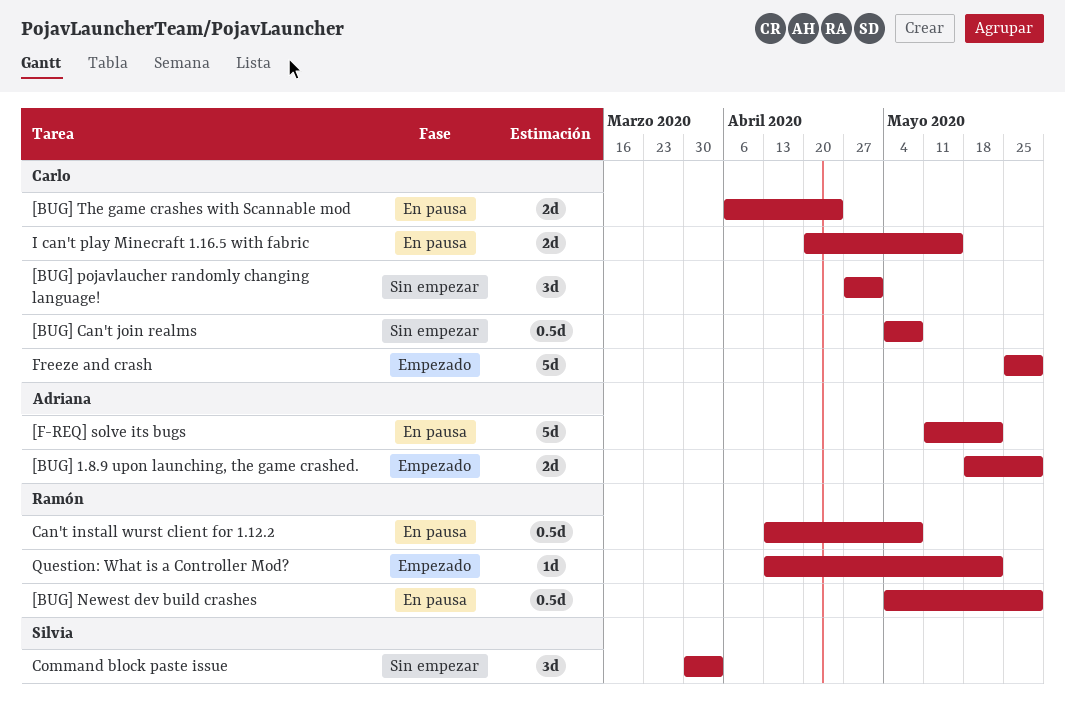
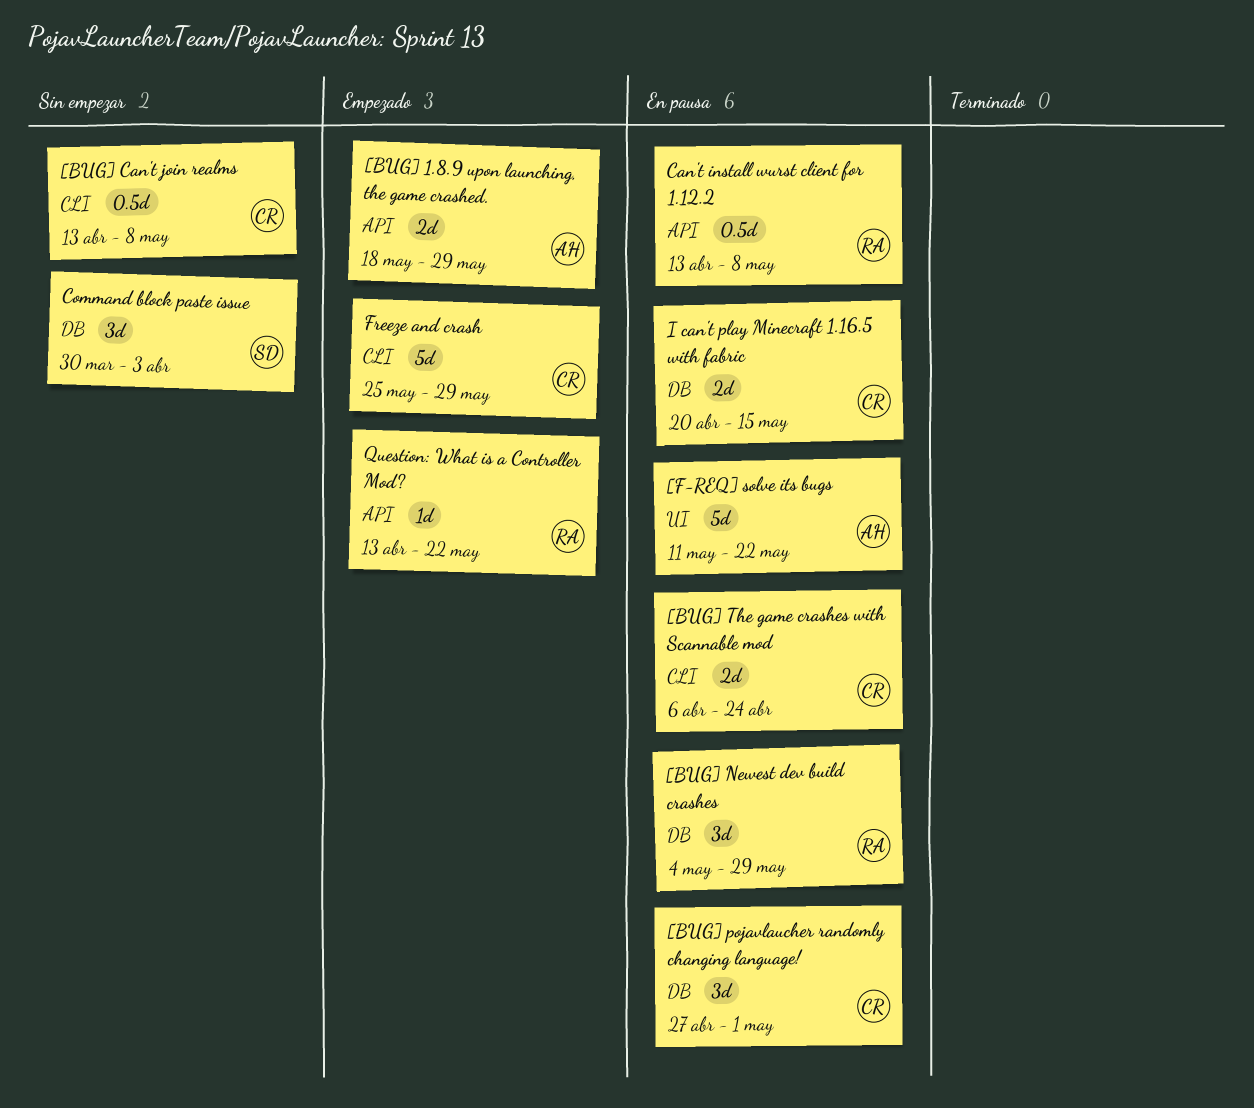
[BUG] Can't join realms, start: May 4 -> Apr 13
[BUG] Newest dev build crashes, estimate: 0.5d -> 3d
[BUG] pojavlaucher randomly changing language!, status: Sin empezar -> En pausa

